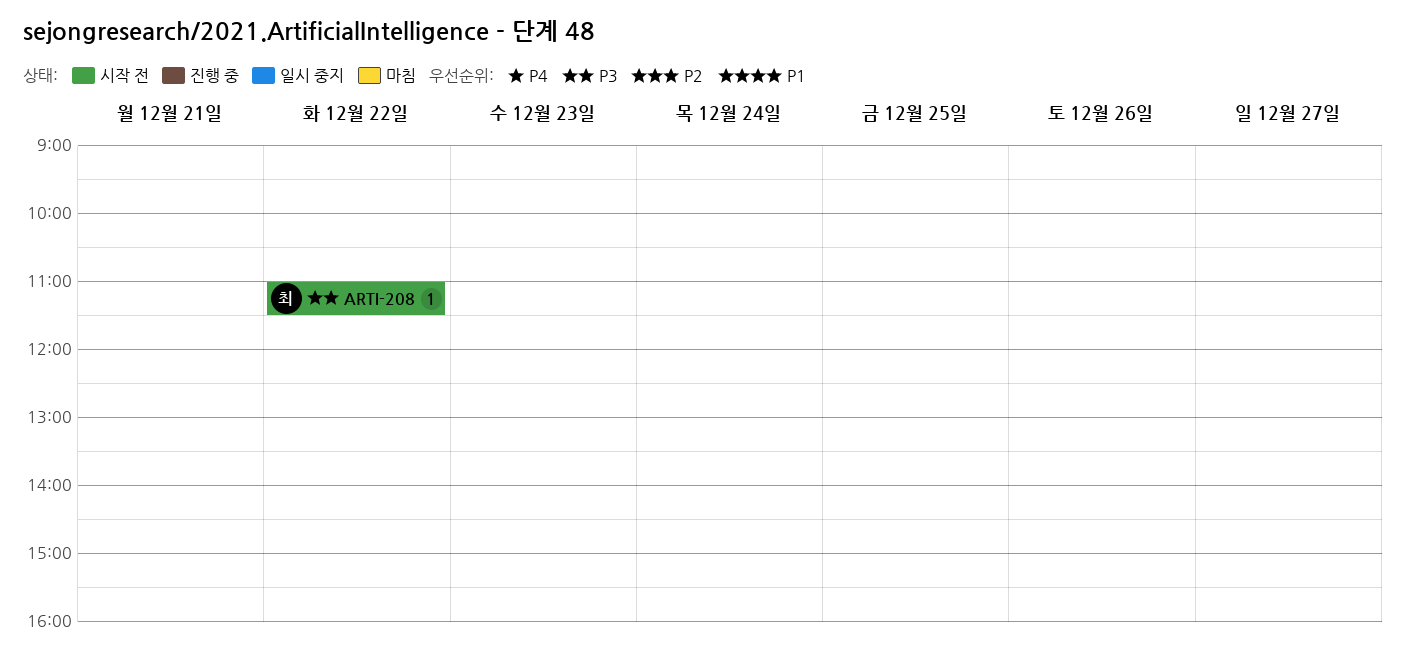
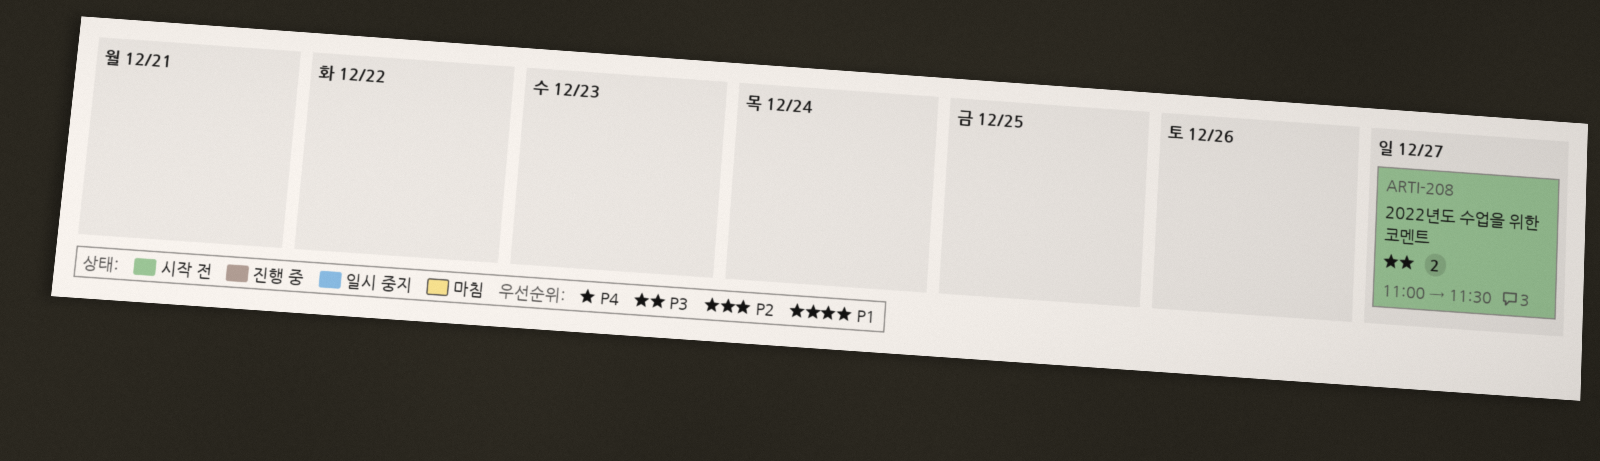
ARTI-208, estimate: 1 -> 2
ARTI-208, day: Dec 22 -> Dec 27

